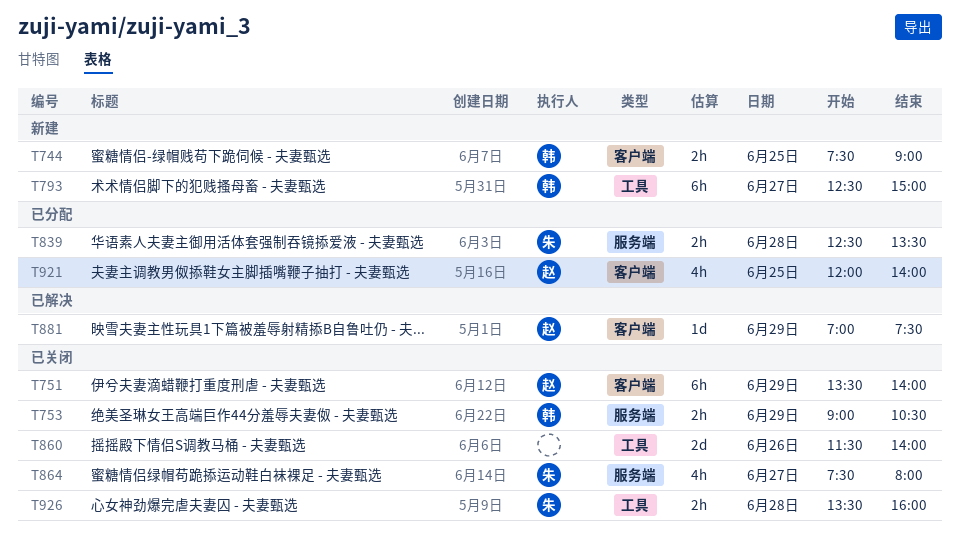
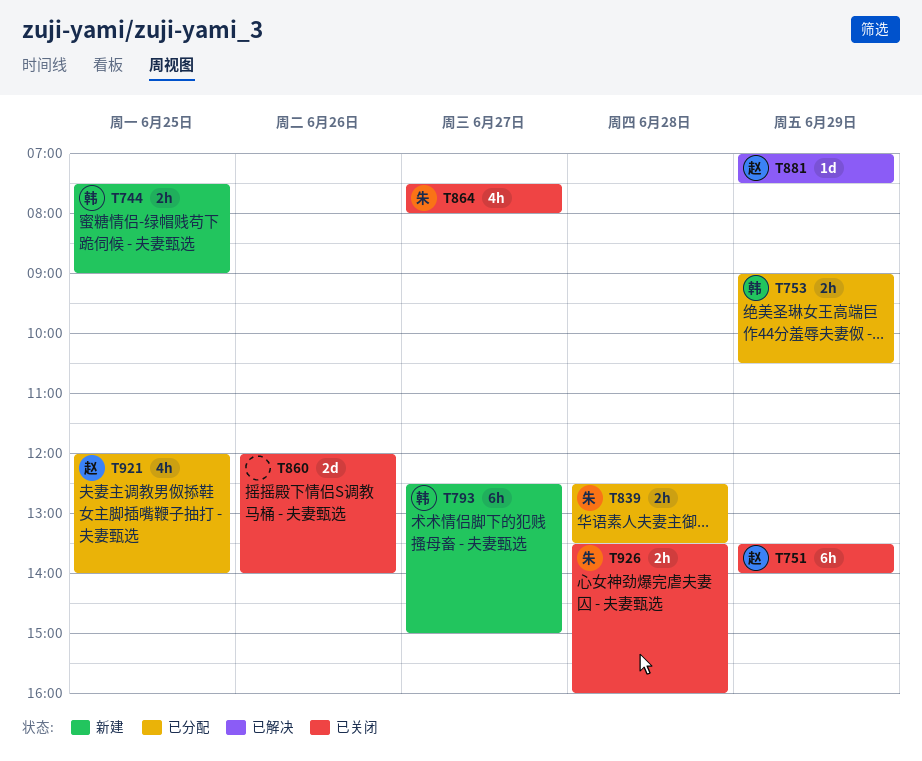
T753, status: 已关闭 -> 已分配
T860, begins: 11:30 -> 12:00

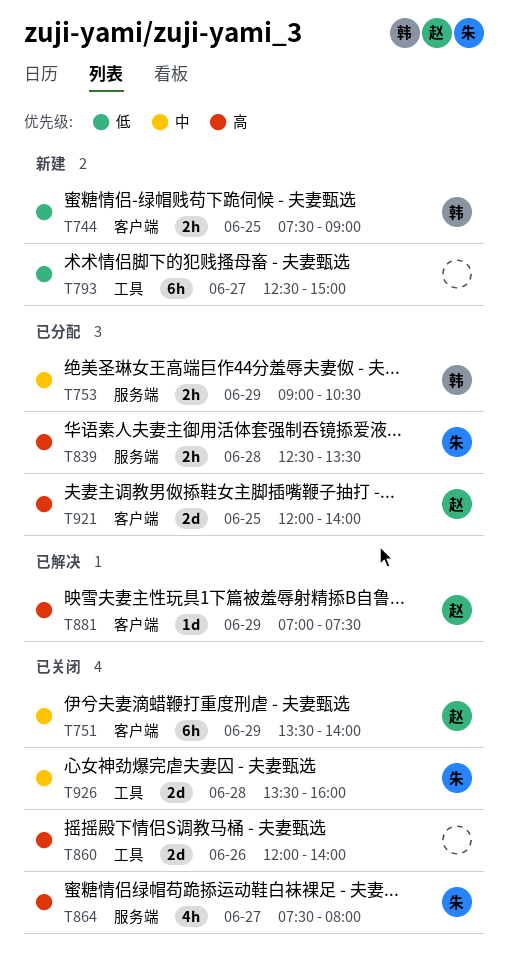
T793, owner: 韩 -> none
T921, estimate: 4h -> 2d
T926, estimate: 2h -> 2d

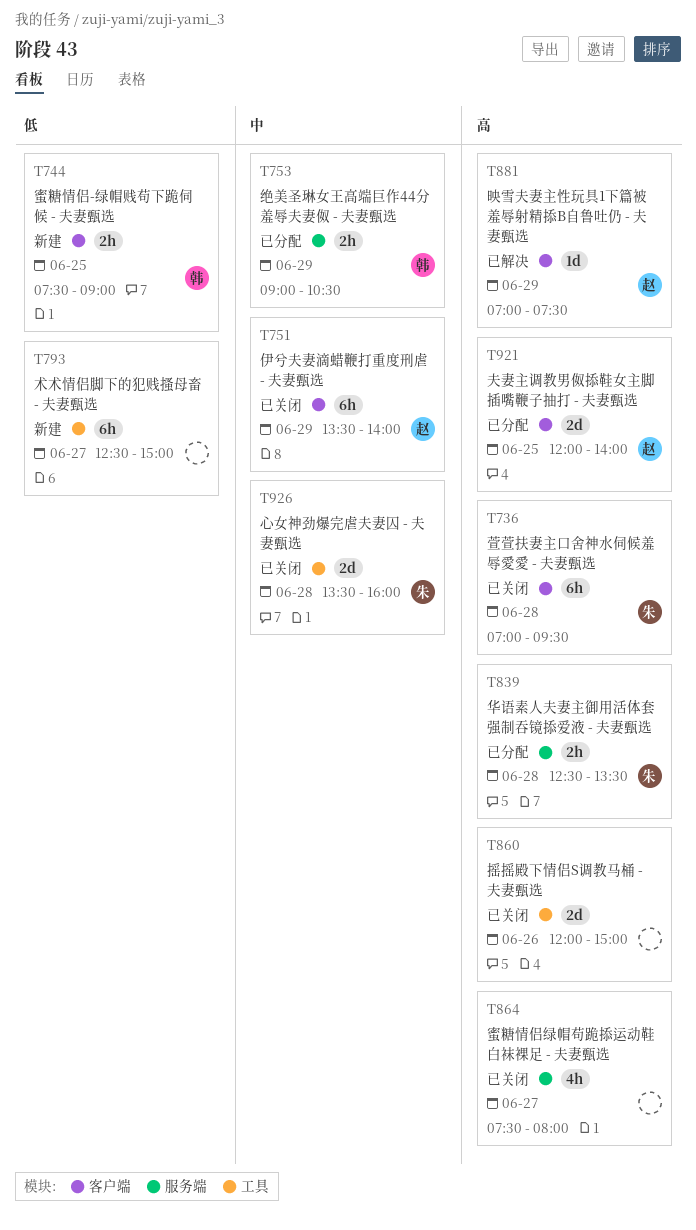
T736: none -> present
T860, ends: 14:00 -> 15:00
T864, owner: 朱 -> none

